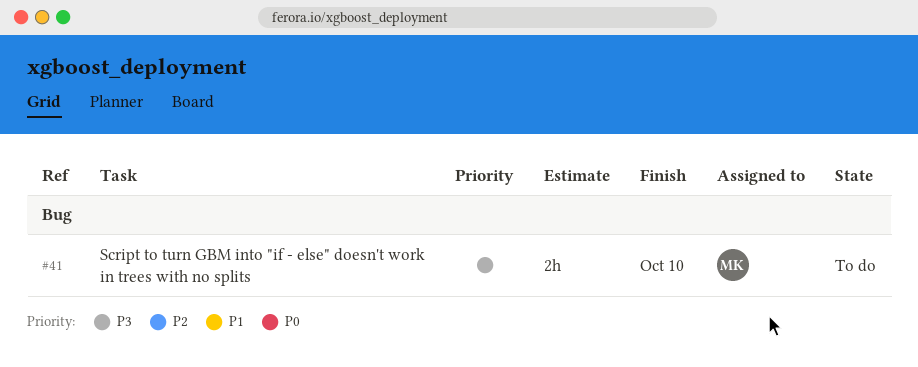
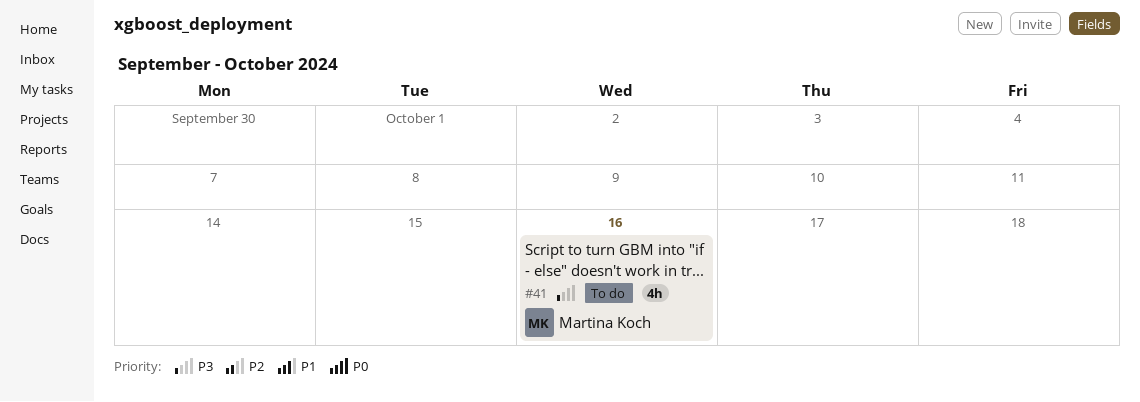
#41, estimate: 2h -> 4h
#41, due: Oct 10 -> Oct 16

